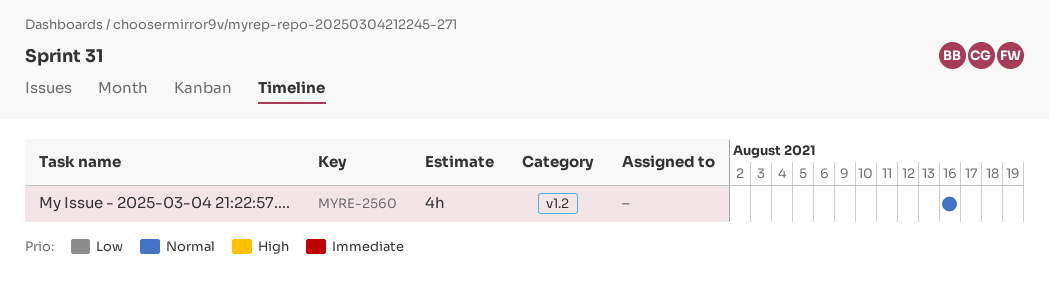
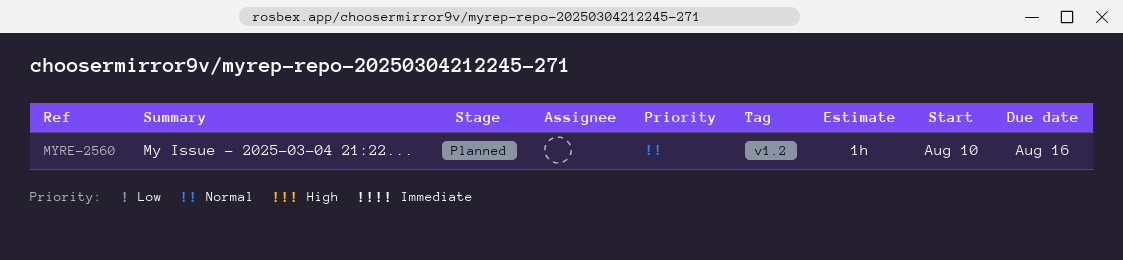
MYRE-2560, estimate: 4h -> 1h
MYRE-2560, start: Aug 16 -> Aug 10

